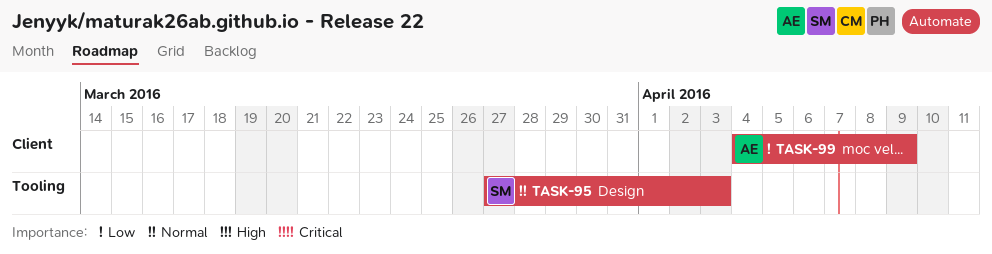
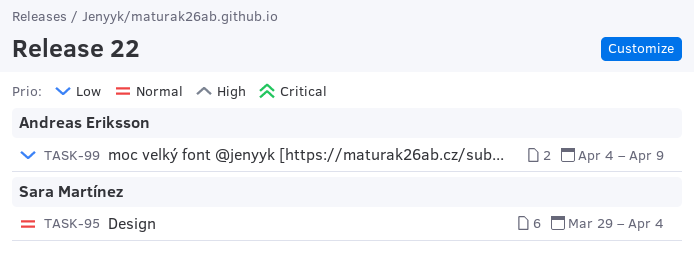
TASK-95, start: Mar 27 -> Mar 29
TASK-95, due: Apr 3 -> Apr 4

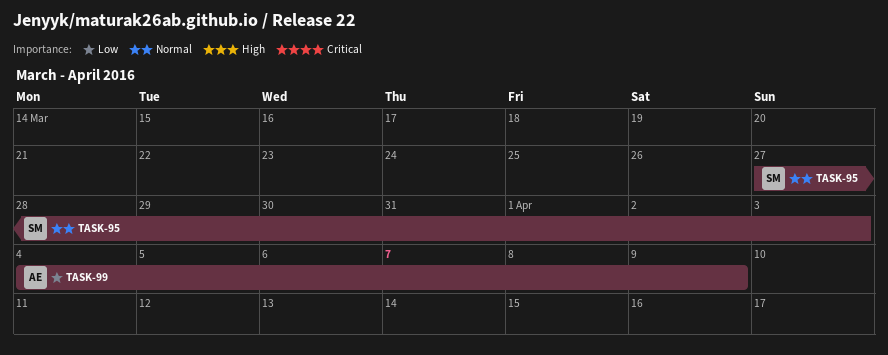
TASK-95, start: Mar 29 -> Mar 27
TASK-95, due: Apr 4 -> Apr 3

